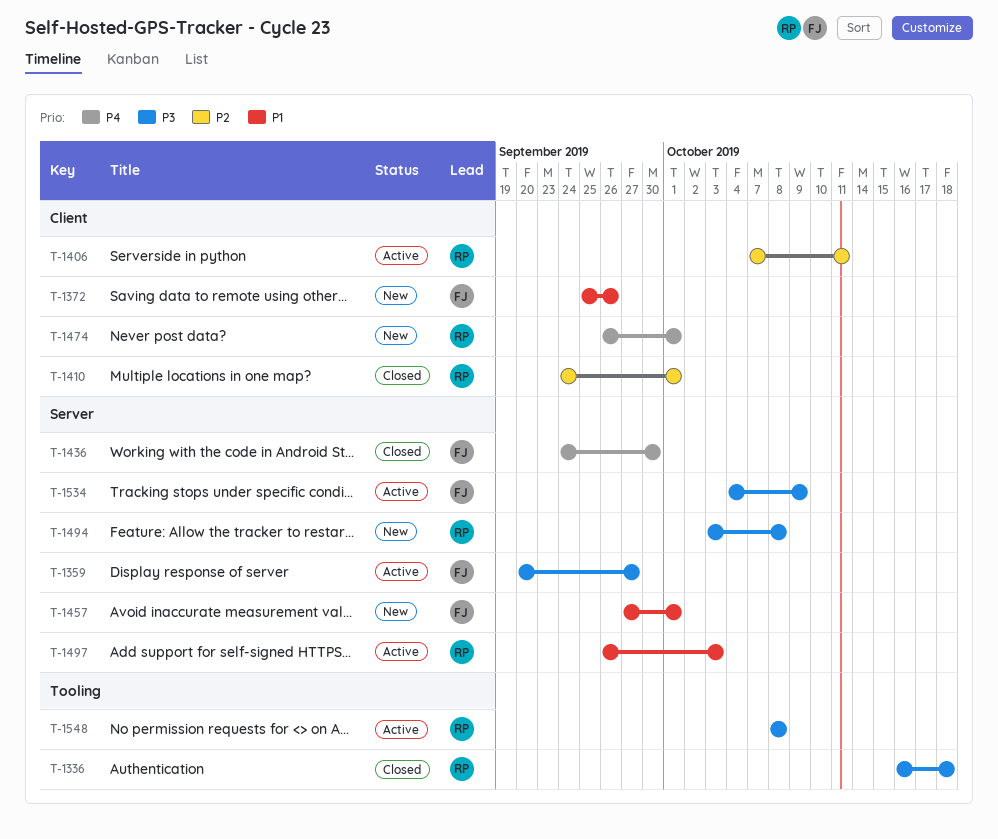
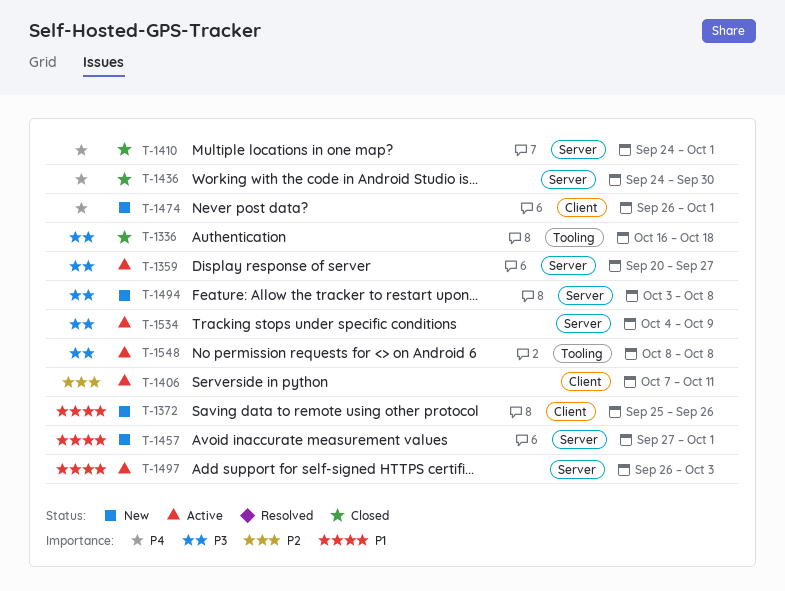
T-1410, priority: P2 -> P4
T-1410, label: Client -> Server

